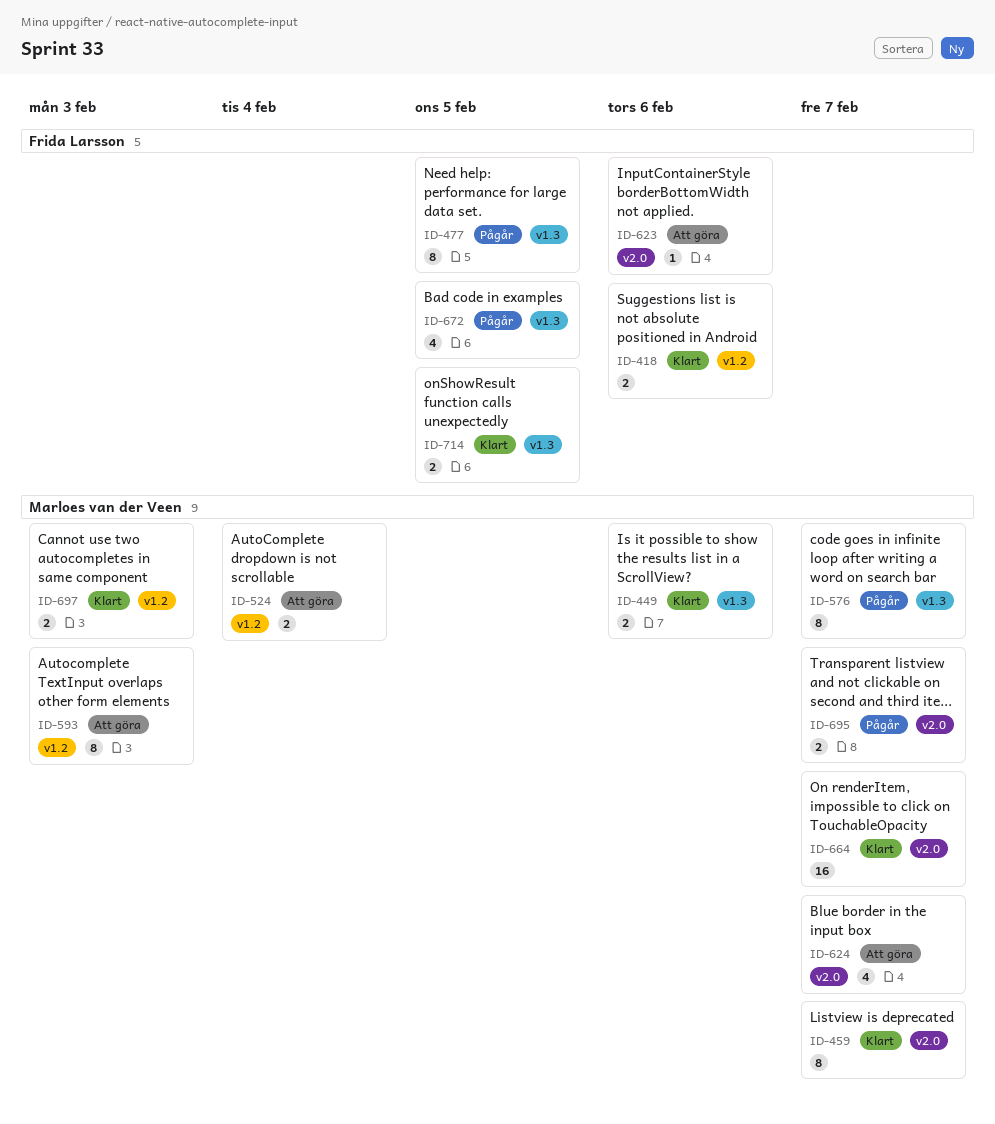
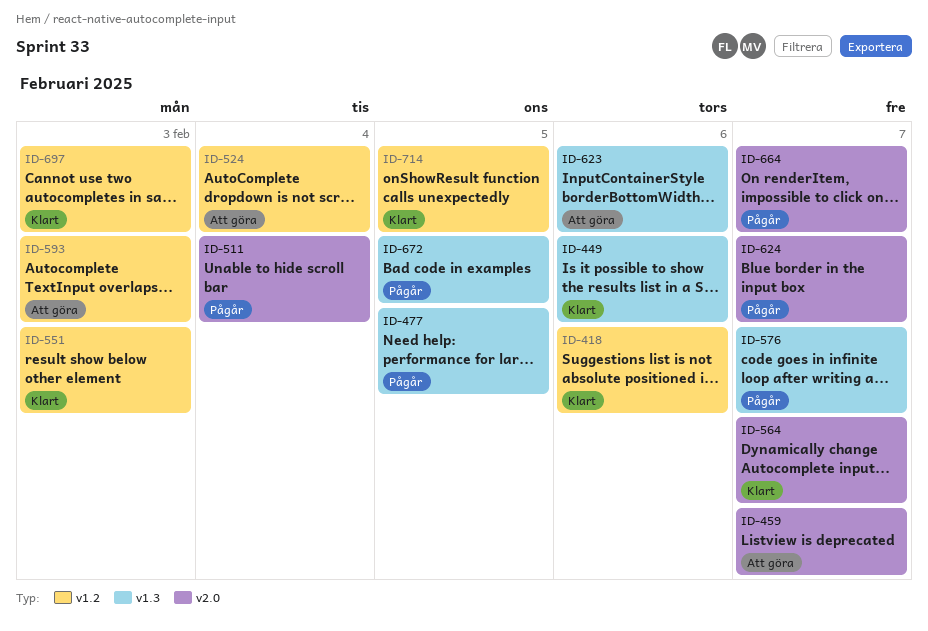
ID-459, status: Klart -> Att göra
ID-511: none -> present
ID-551: none -> present
ID-564: none -> present
ID-623, label: v2.0 -> v1.3
ID-624, status: Att göra -> Pågår
ID-664, status: Klart -> Pågår
ID-695: present -> none
ID-714, label: v1.3 -> v1.2

